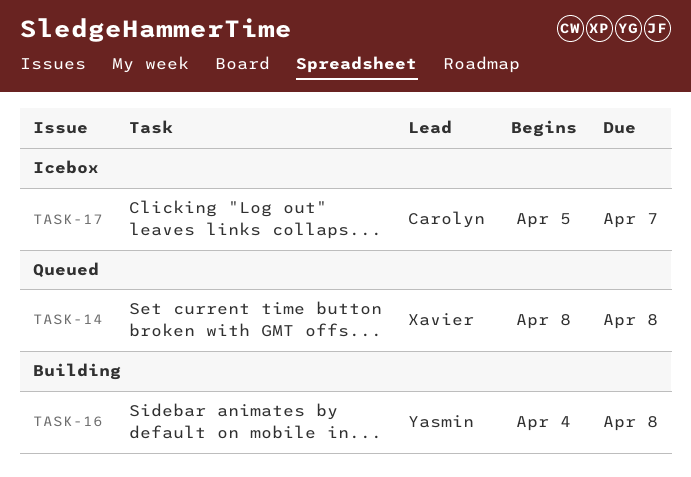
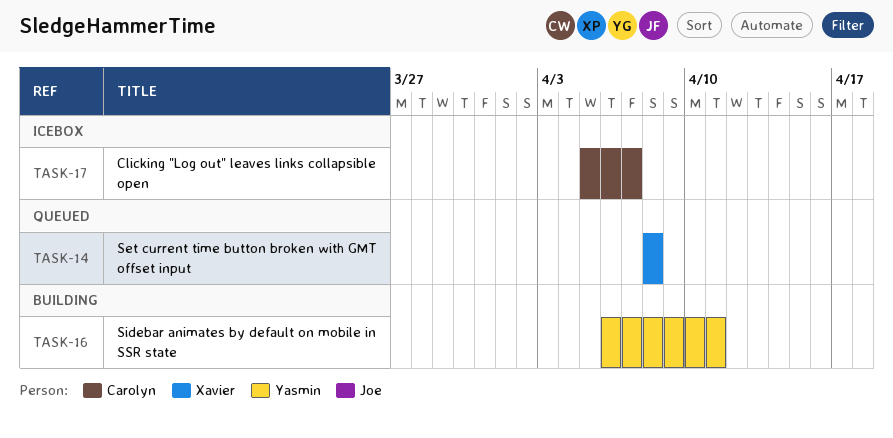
TASK-16, start: Apr 4 -> Apr 6
TASK-16, due: Apr 8 -> Apr 11

